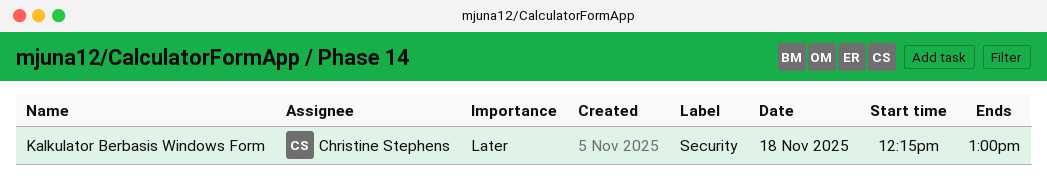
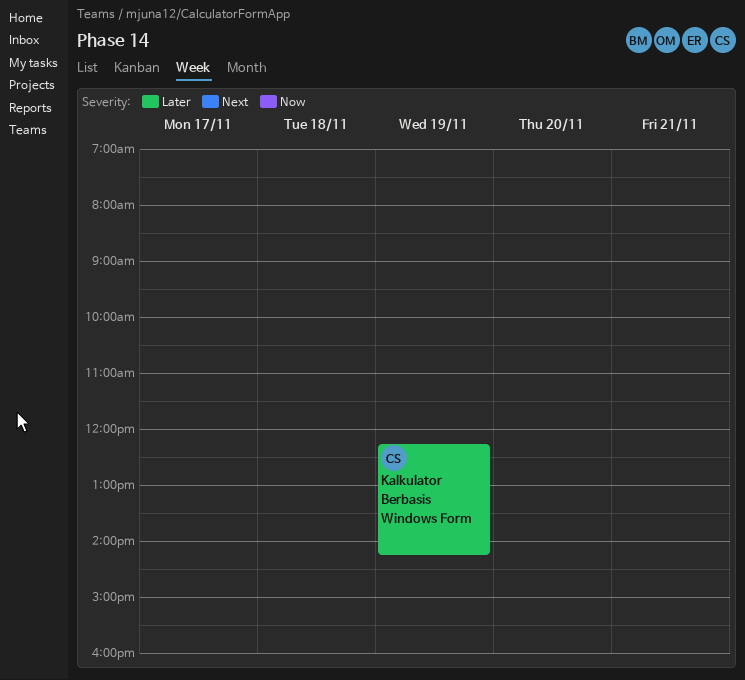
Kalkulator Berbasis Windows Form, day: Nov 18 -> Nov 19
Kalkulator Berbasis Windows Form, ends: 13:00 -> 14:15

